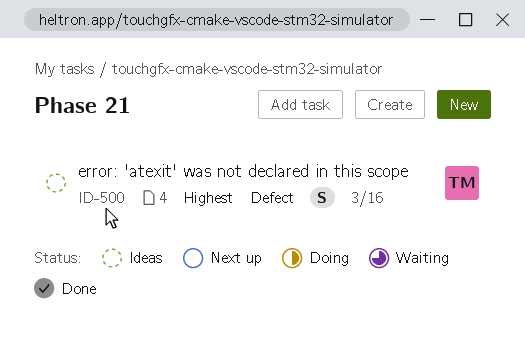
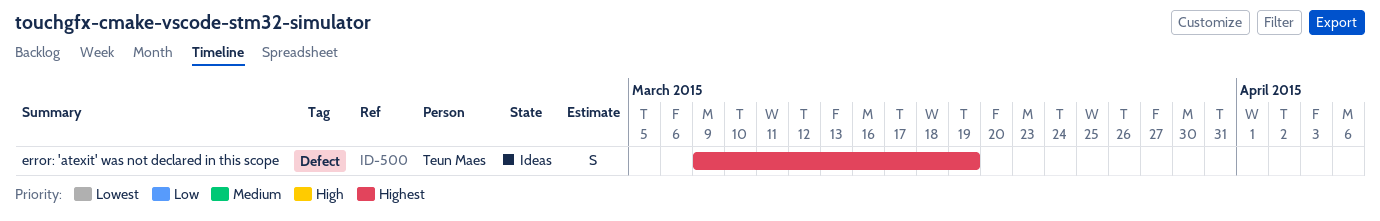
ID-500, due: Mar 16 -> Mar 19

